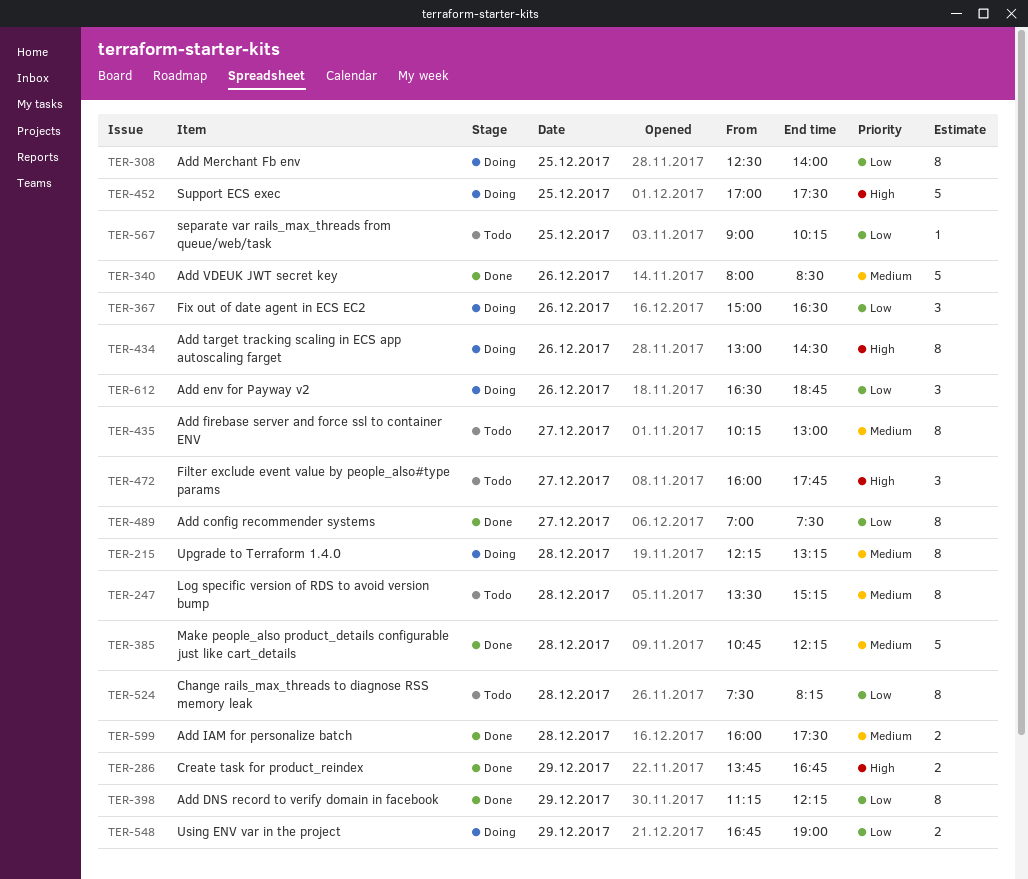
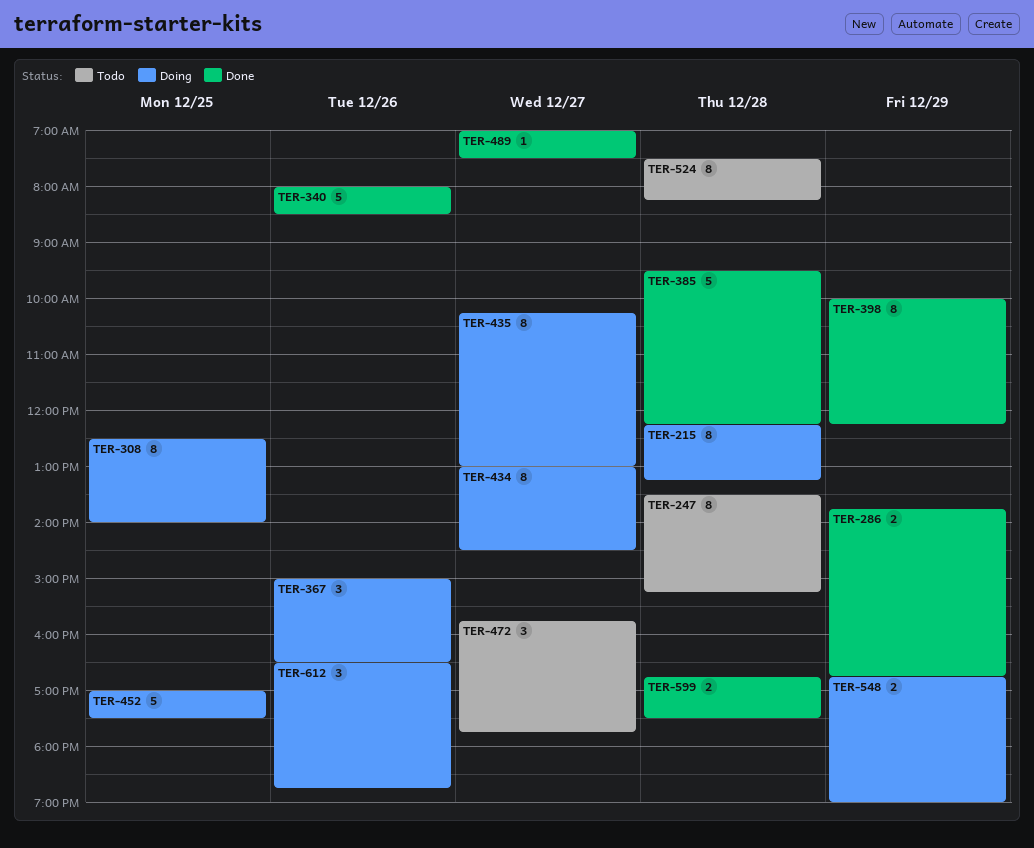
TER-385, begins: 10:45 -> 09:30
TER-398, begins: 11:15 -> 10:00
TER-434, day: Dec 26 -> Dec 27
TER-435, status: Todo -> Doing
TER-472, begins: 16:00 -> 15:45
TER-489, estimate: 8 -> 1
TER-567: present -> none
TER-599, begins: 16:00 -> 16:45

